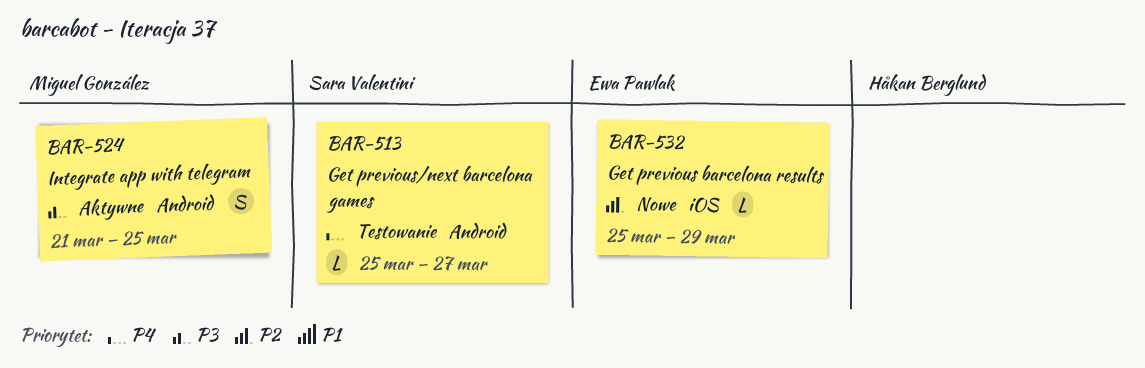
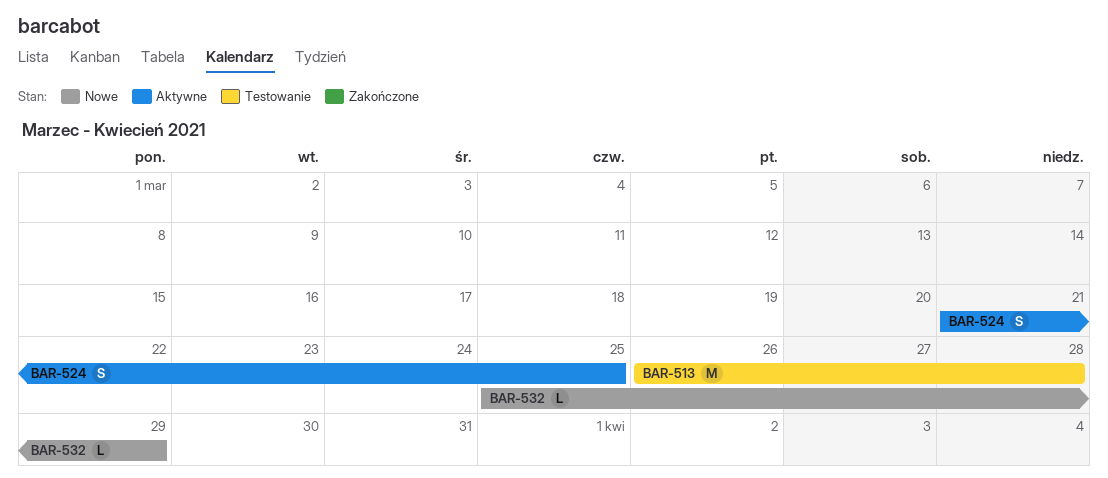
BAR-513, estimate: L -> M
BAR-513, start: Mar 25 -> Mar 26
BAR-513, due: Mar 27 -> Mar 28

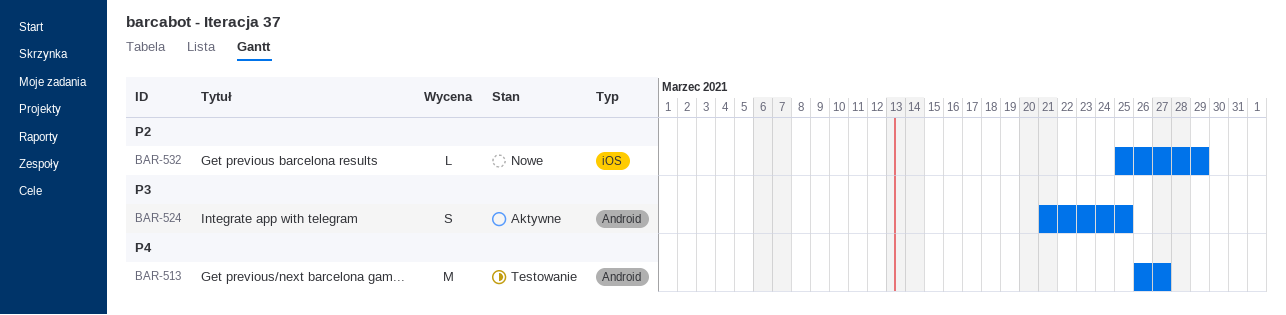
BAR-513, due: Mar 28 -> Mar 27

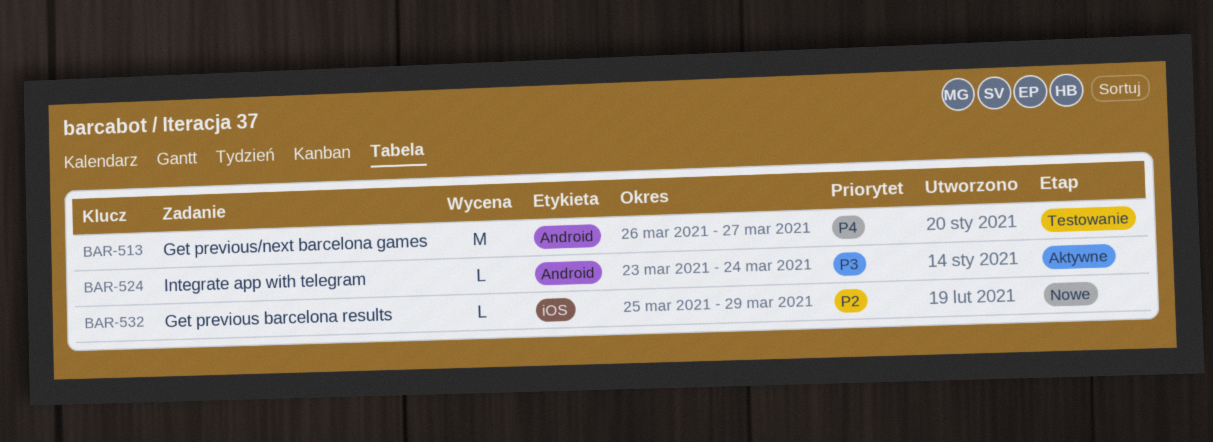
BAR-524, estimate: S -> L
BAR-524, start: Mar 21 -> Mar 23
BAR-524, due: Mar 25 -> Mar 24

